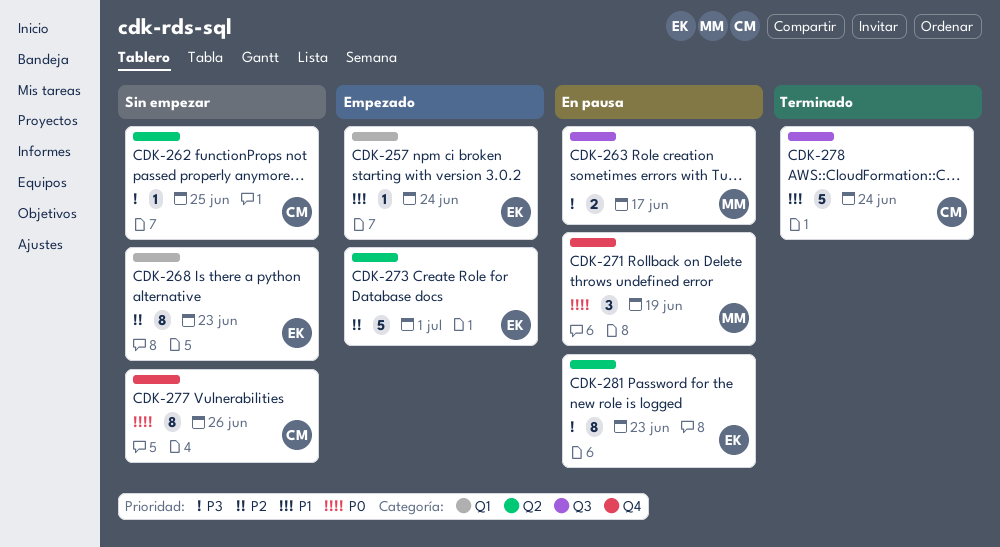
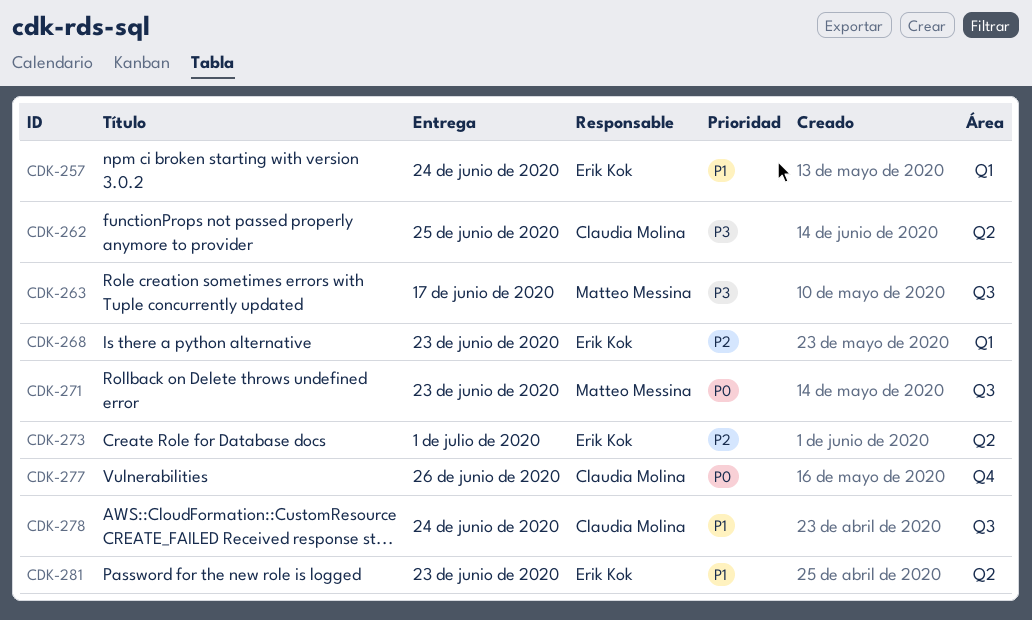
CDK-271, label: Q4 -> Q3
CDK-271, due: Jun 19 -> Jun 23
CDK-281, priority: P3 -> P1

